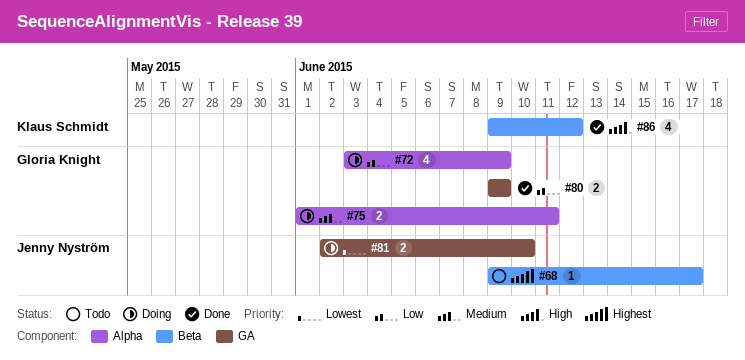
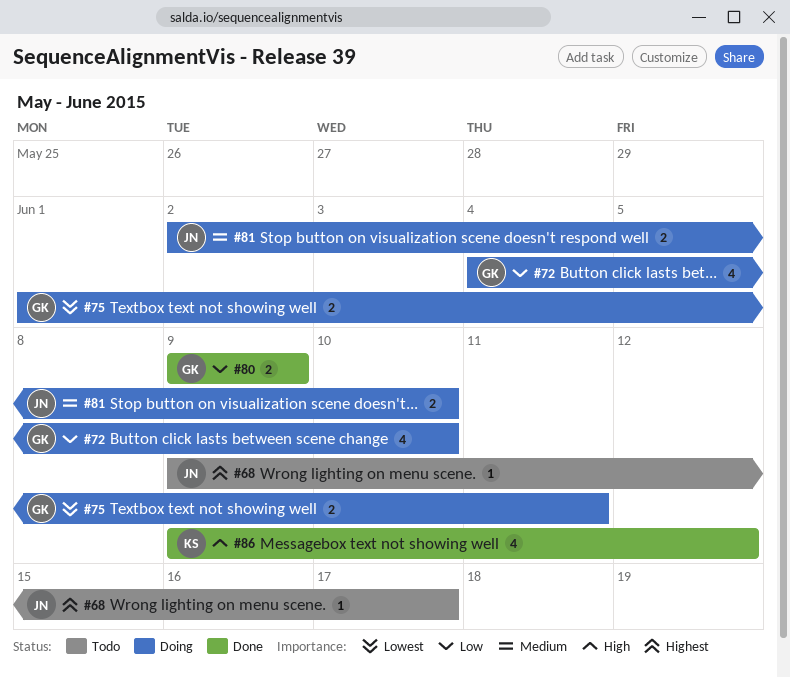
#72, start: Jun 3 -> Jun 4
#72, due: Jun 9 -> Jun 10
#75, priority: Medium -> Lowest
#81, priority: Lowest -> Medium

